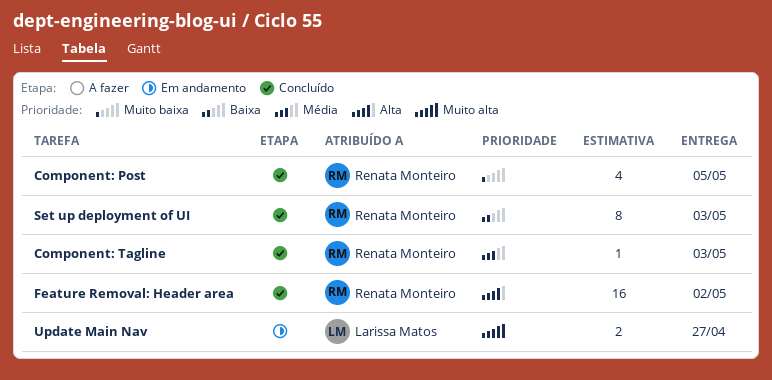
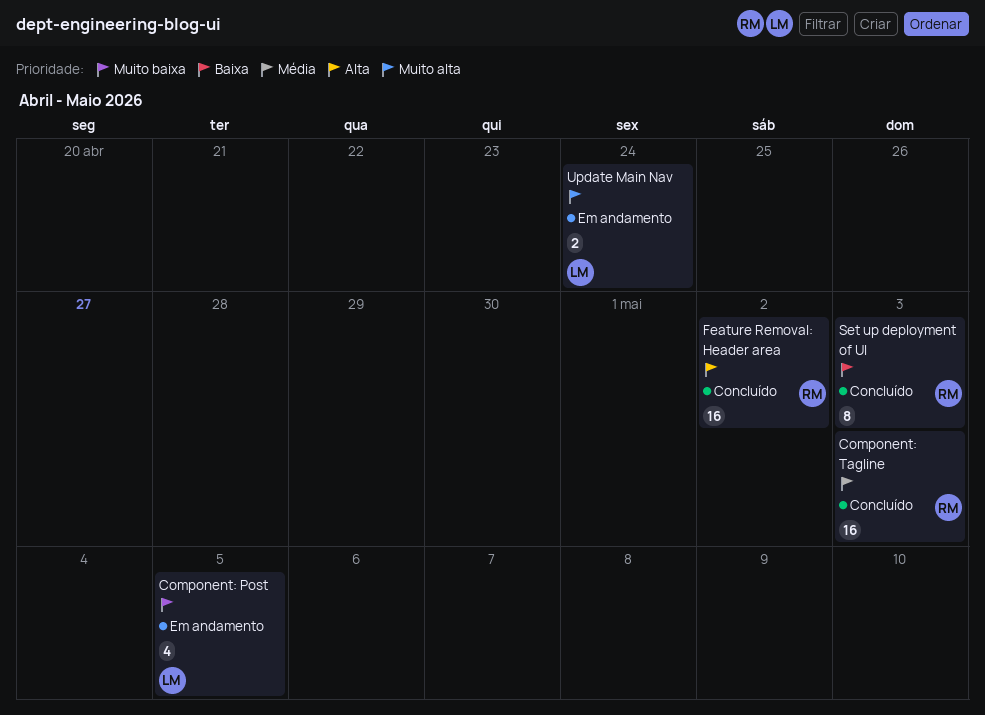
Component: Post, status: Concluído -> Em andamento
Component: Post, owner: Renata Monteiro -> Larissa Matos
Component: Tagline, estimate: 1 -> 16
Update Main Nav, due: Apr 27 -> Apr 24

